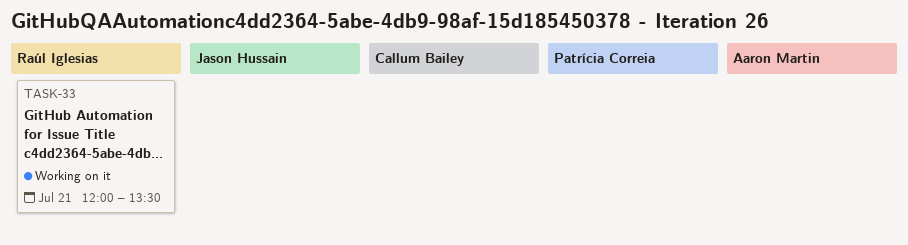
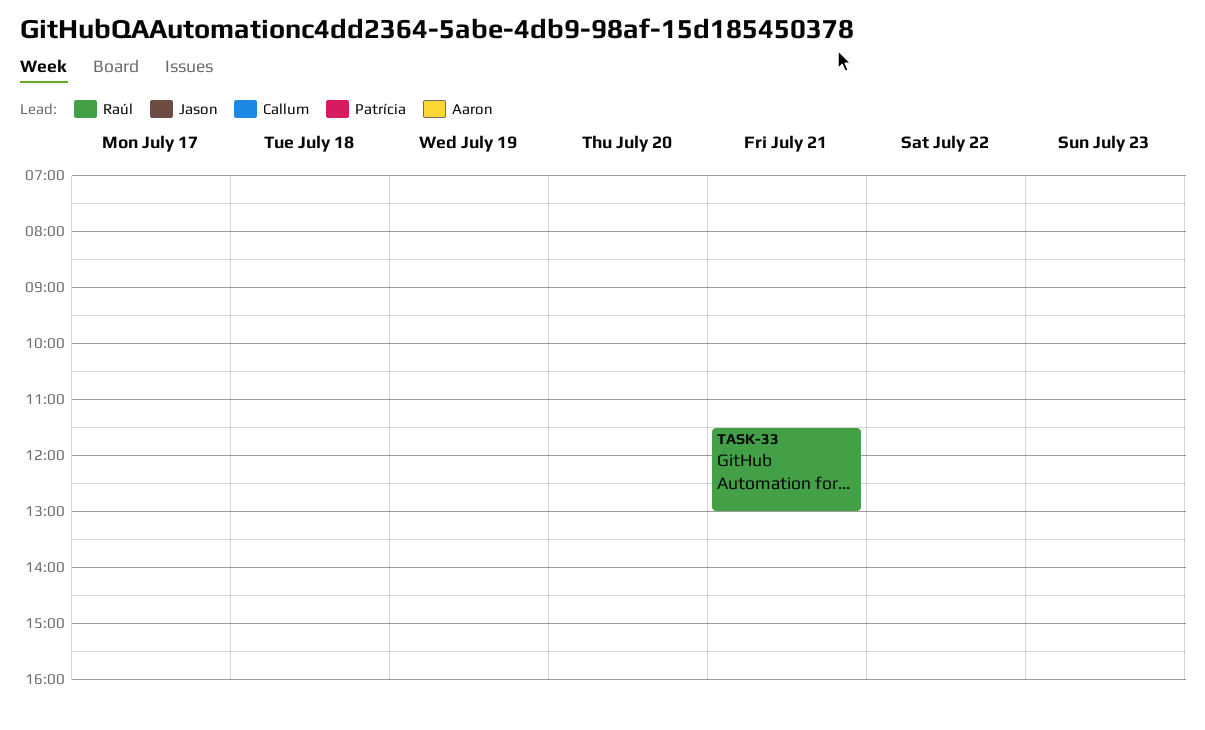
TASK-33, begins: 12:00 -> 11:30
TASK-33, ends: 13:30 -> 13:00

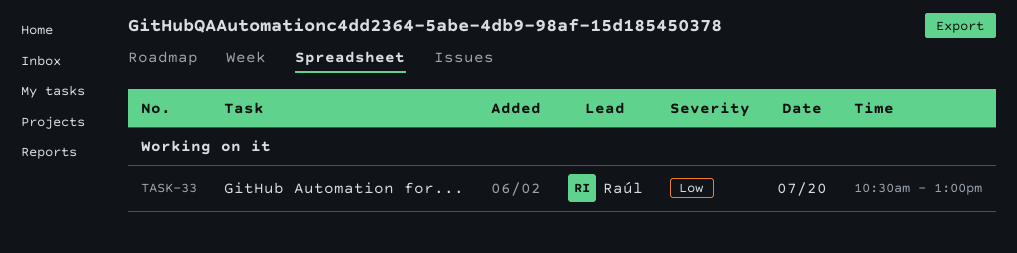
TASK-33, day: Jul 21 -> Jul 20
TASK-33, begins: 11:30 -> 10:30

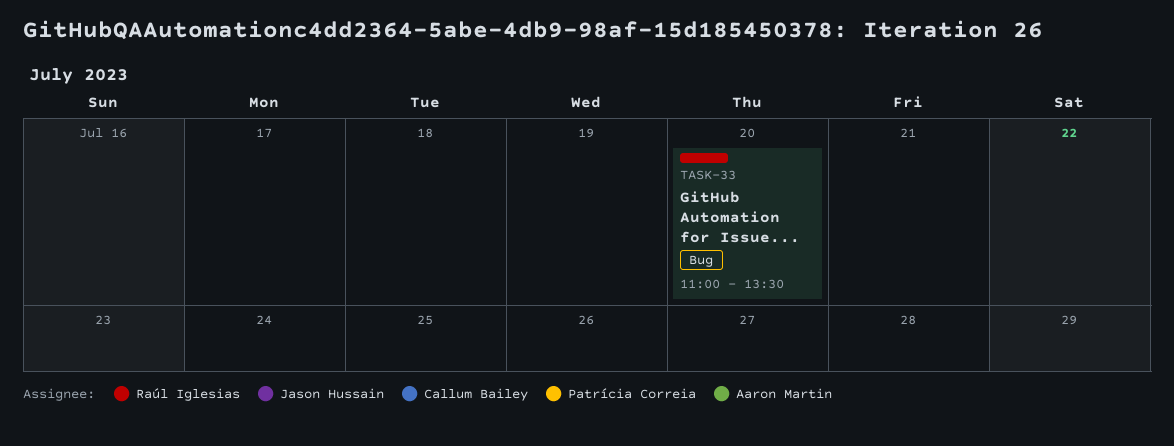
TASK-33, begins: 10:30 -> 11:00
TASK-33, ends: 13:00 -> 13:30

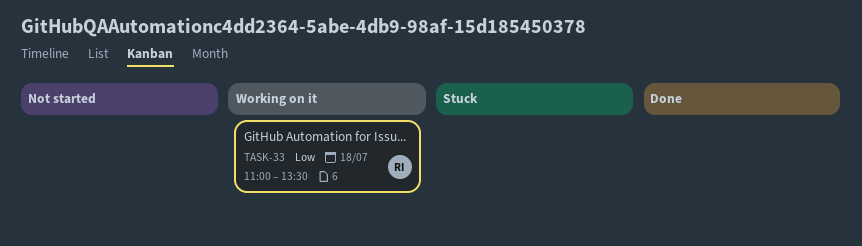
TASK-33, day: Jul 20 -> Jul 18

